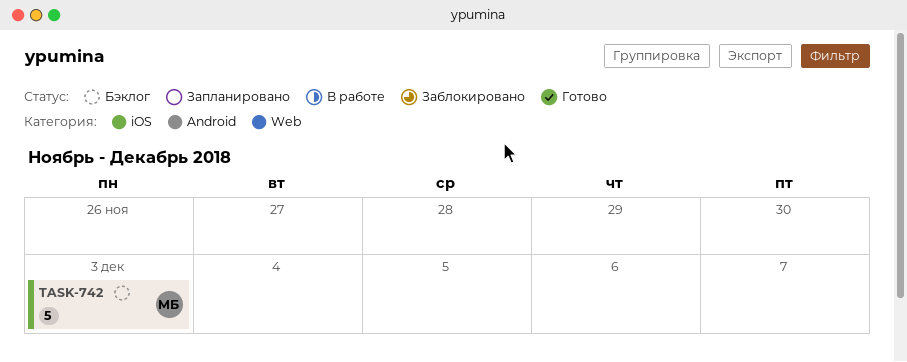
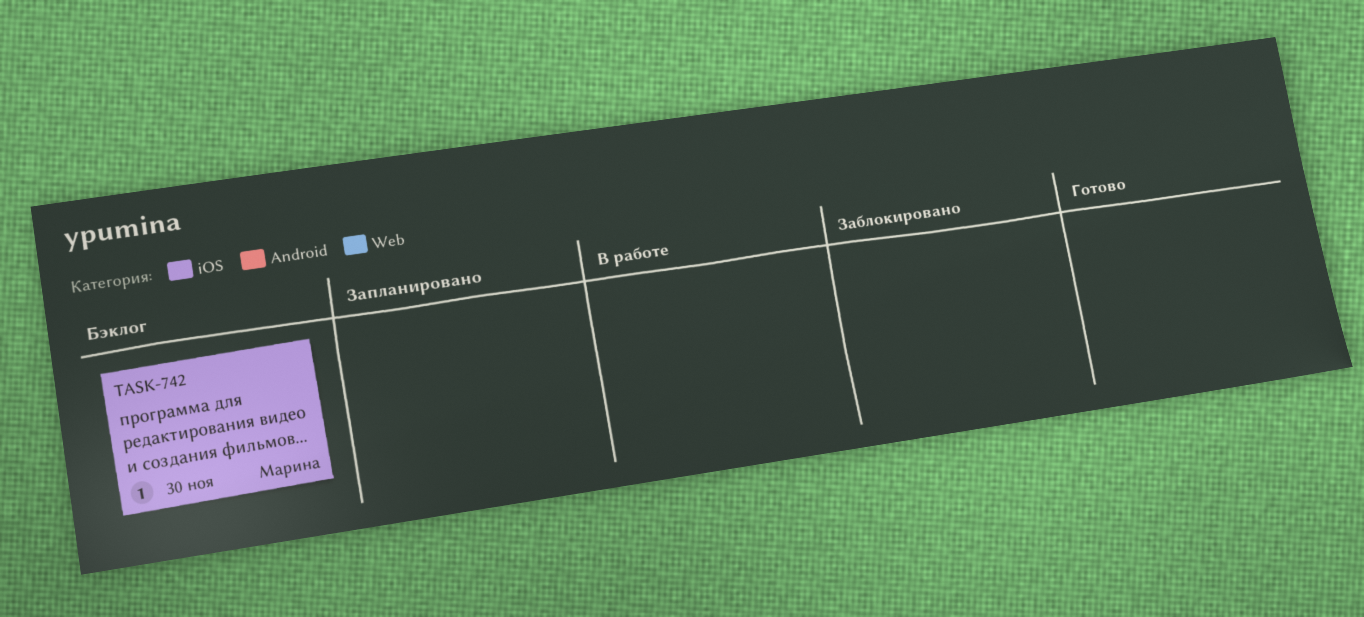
TASK-742, estimate: 5 -> 1
TASK-742, due: Dec 3 -> Nov 30

